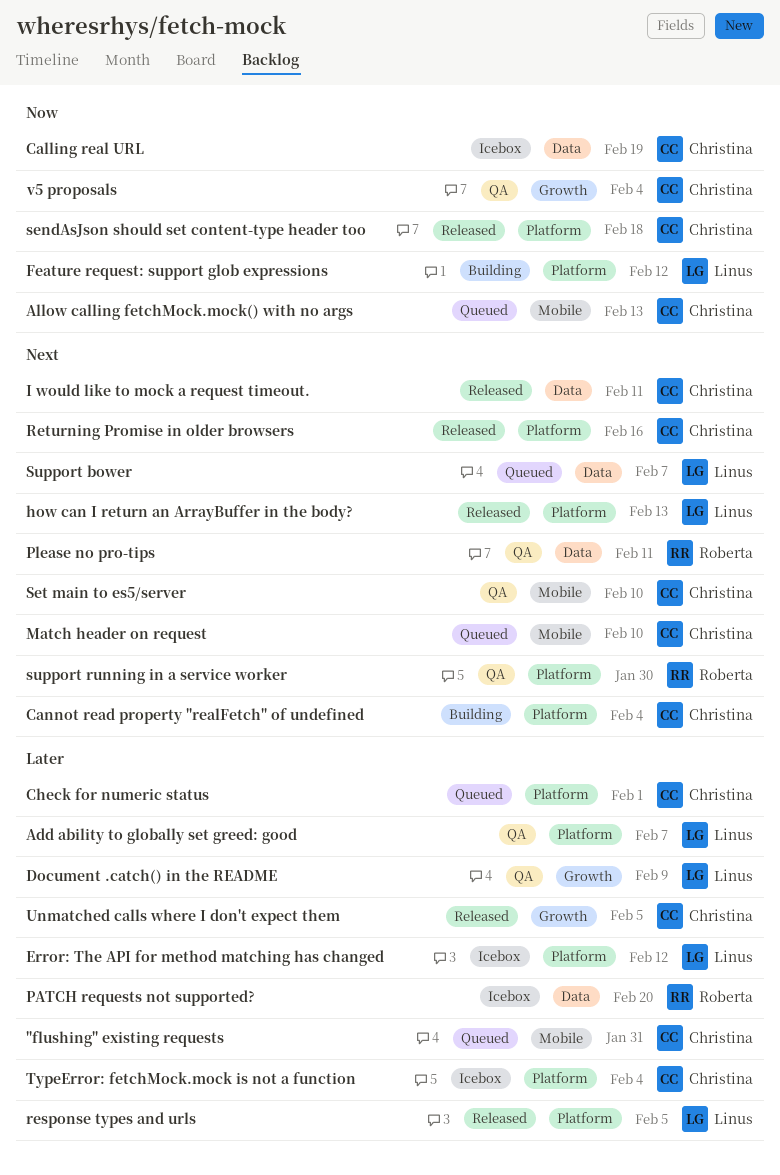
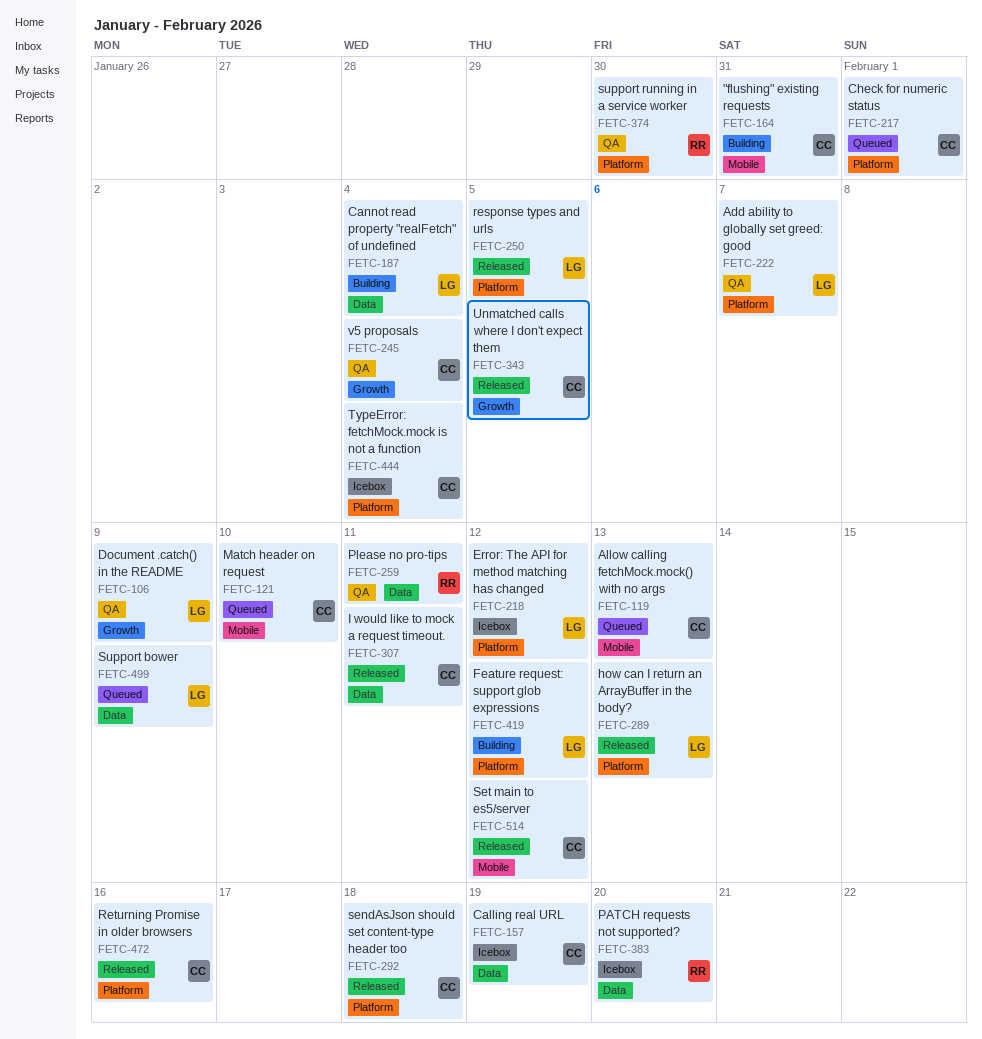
"flushing" existing requests, status: Queued -> Building
Cannot read property "realFetch" of undefined, owner: Christina -> Linus
Cannot read property "realFetch" of undefined, label: Platform -> Data
Set main to es5/server, status: QA -> Released
Set main to es5/server, due: Feb 10 -> Feb 12
Support bower, due: Feb 7 -> Feb 9

